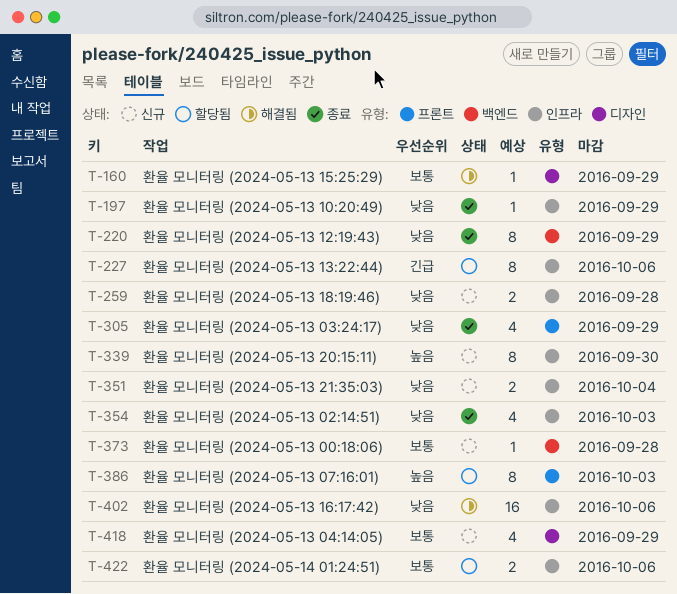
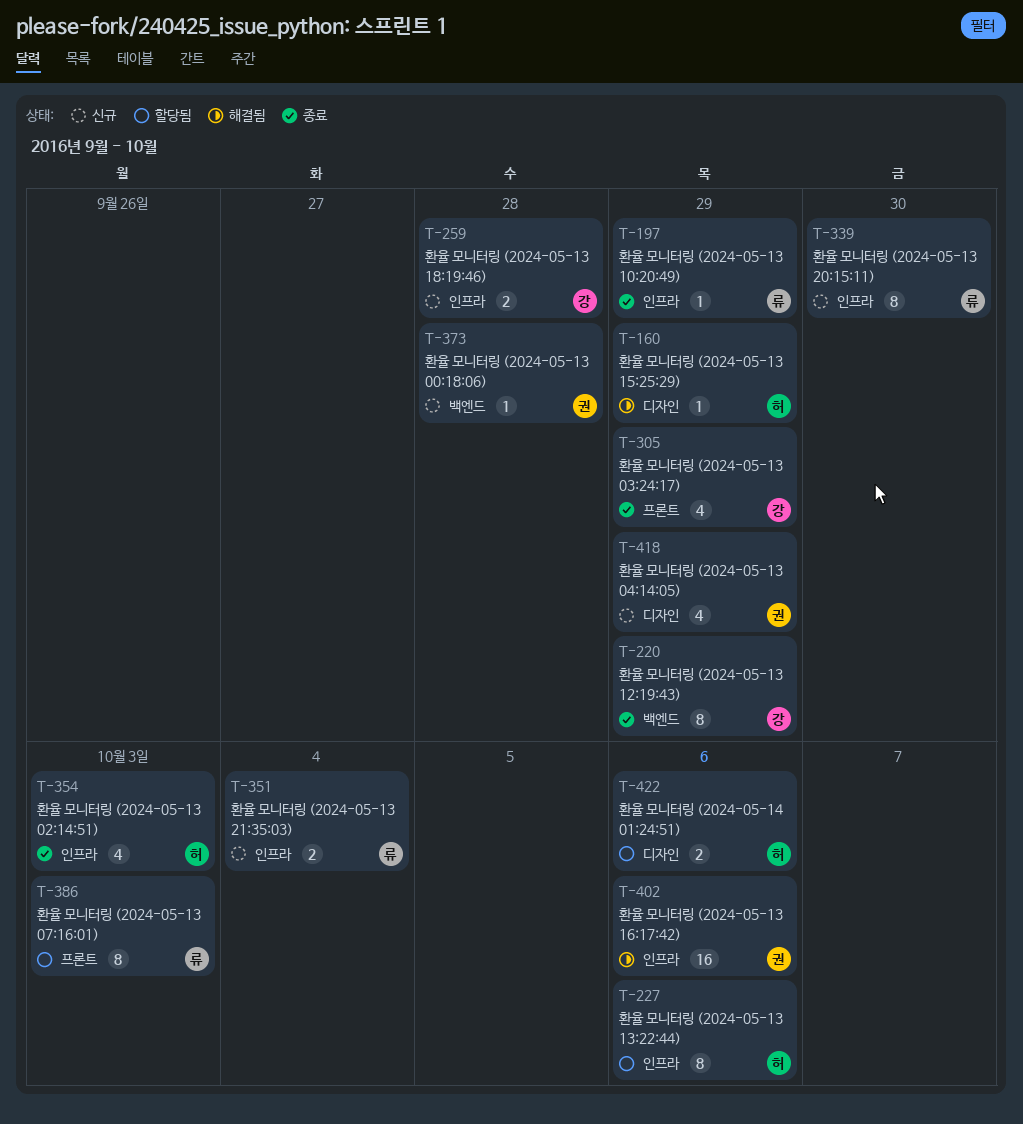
T-422, label: 인프라 -> 디자인

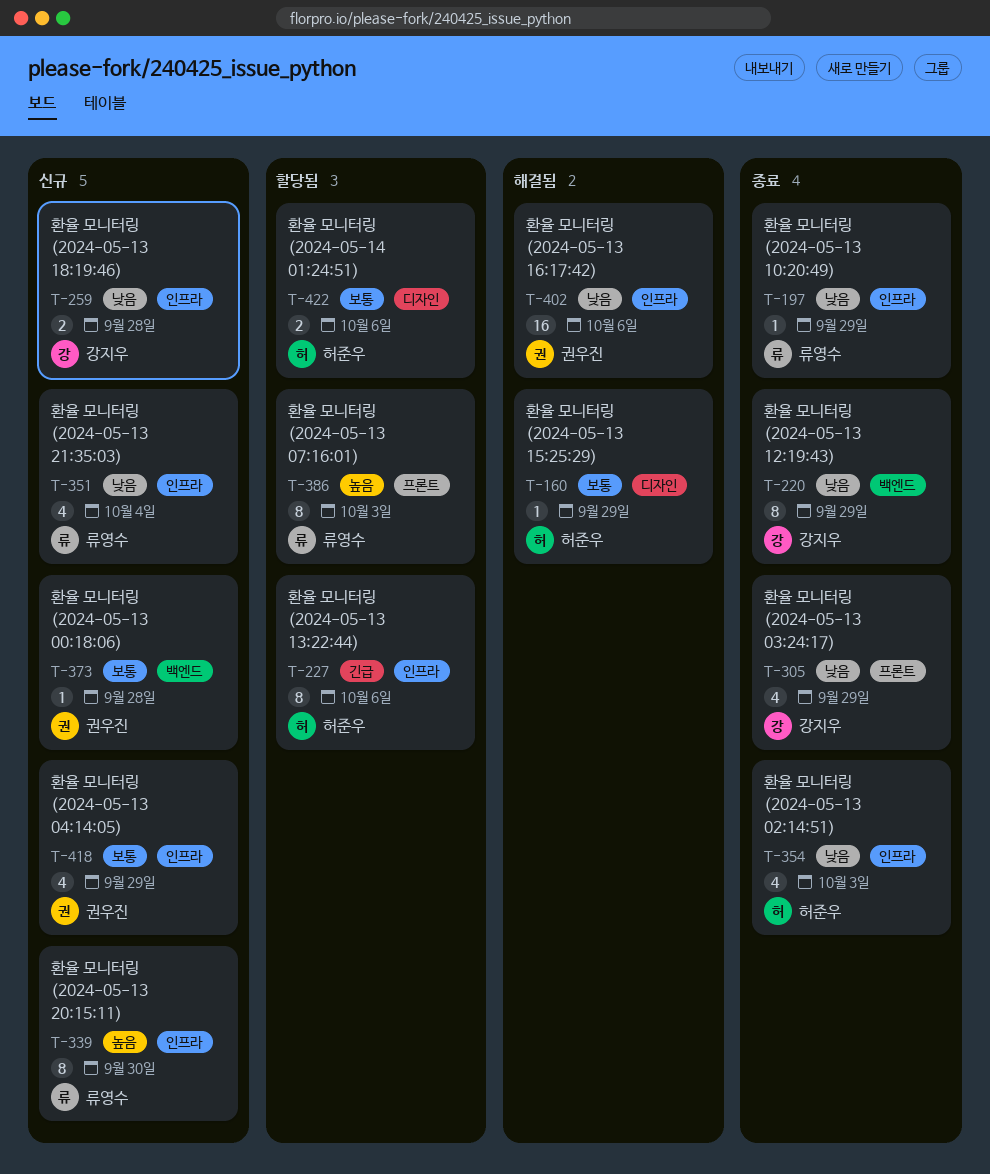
T-351, estimate: 2 -> 4
T-418, label: 디자인 -> 인프라

